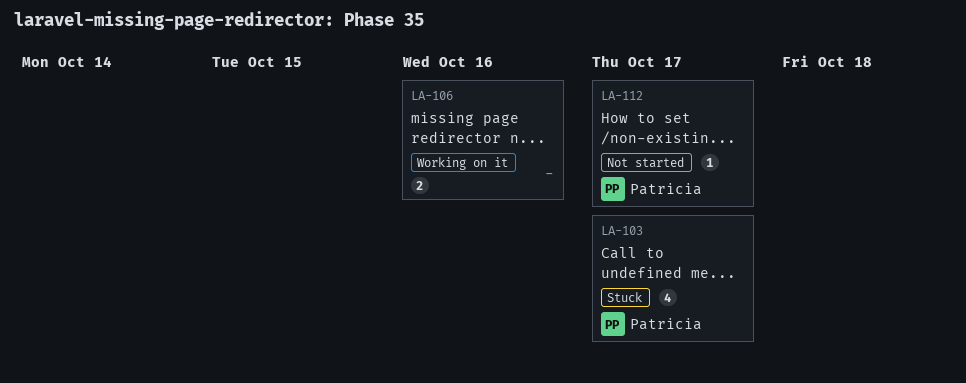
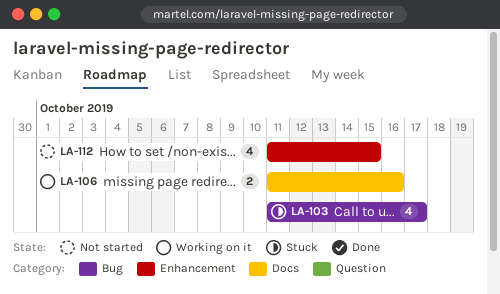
LA-112, estimate: 1 -> 4
LA-112, due: Oct 17 -> Oct 15

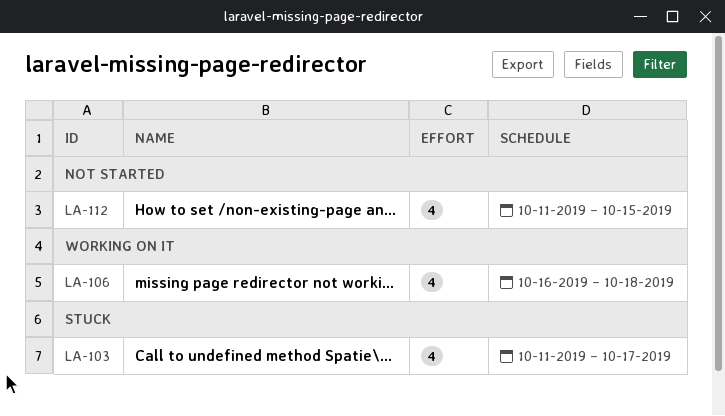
LA-106, estimate: 2 -> 4
LA-106, start: Oct 11 -> Oct 16
LA-106, due: Oct 16 -> Oct 18

